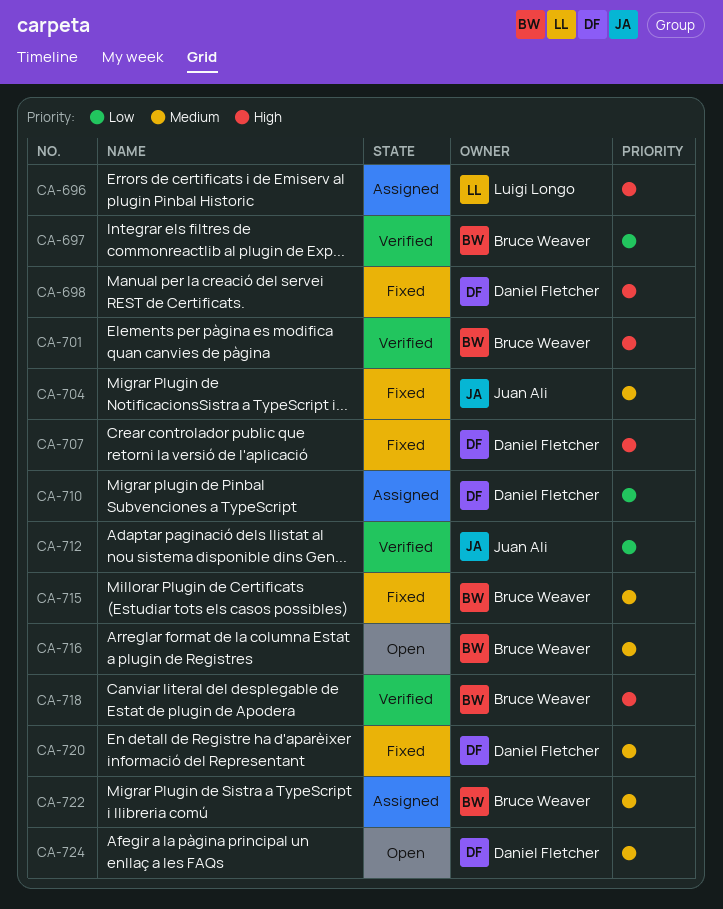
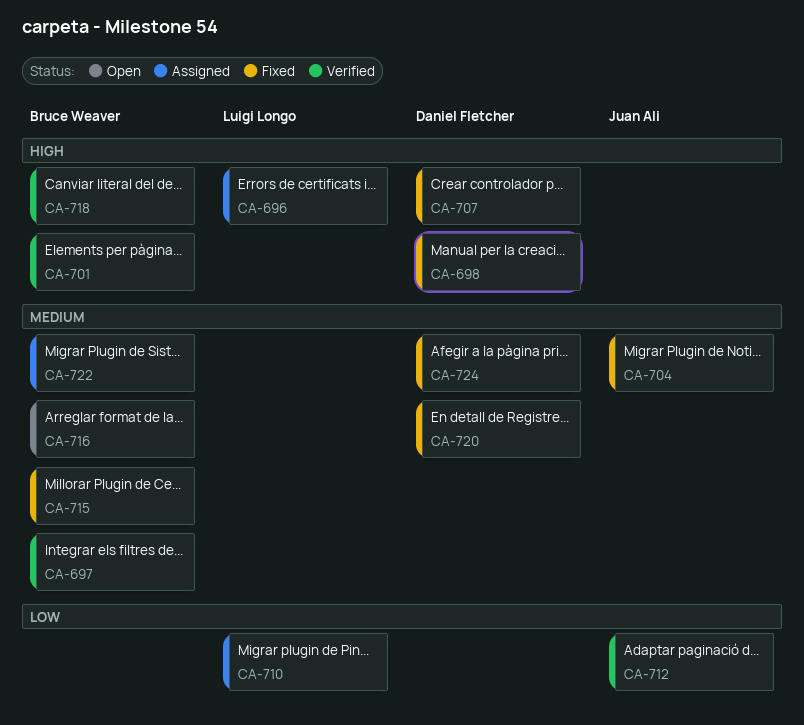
CA-697, priority: Low -> Medium
CA-710, owner: Daniel Fletcher -> Luigi Longo
CA-724, status: Open -> Fixed

